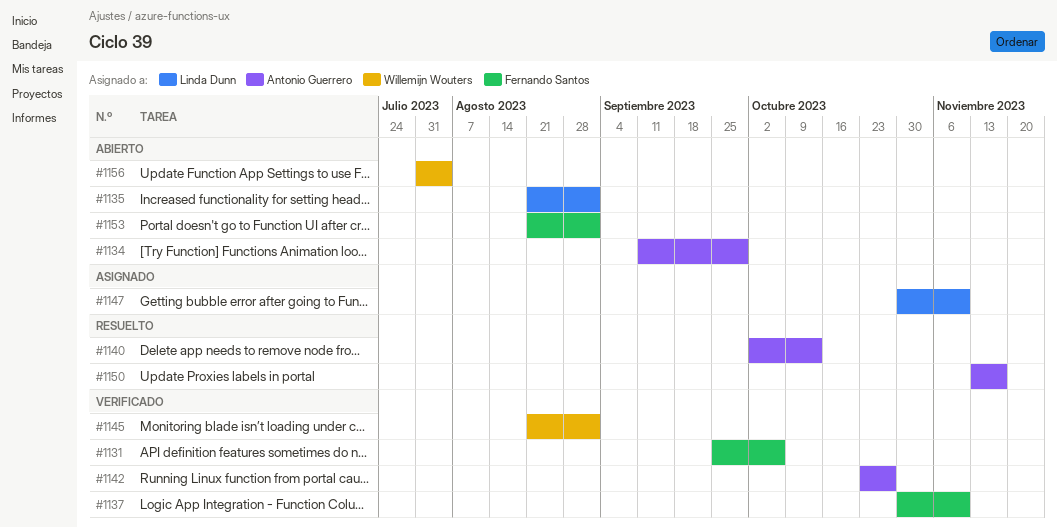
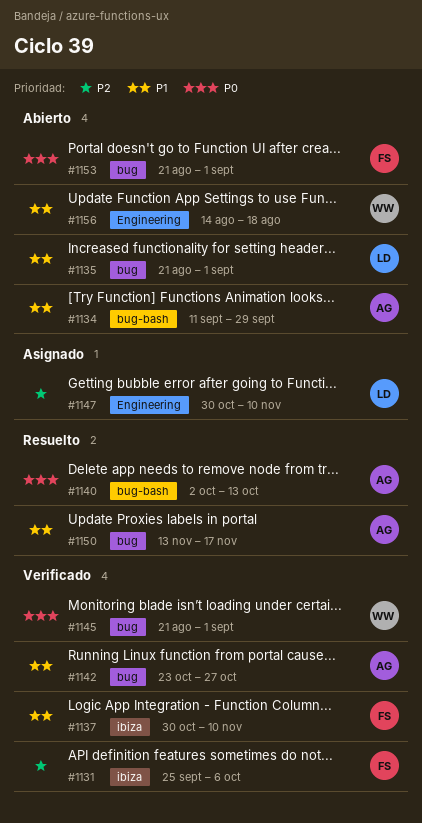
#1156, start: Jul 31 -> Aug 14
#1156, due: Aug 4 -> Aug 18

